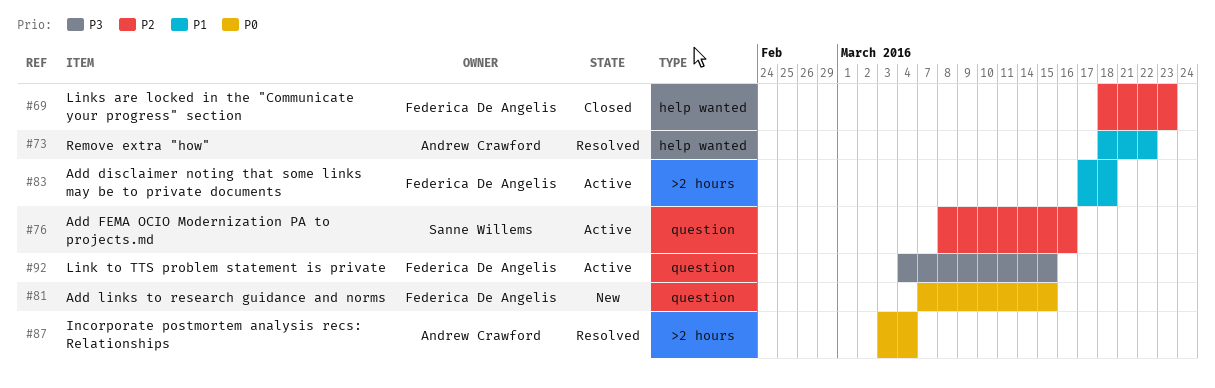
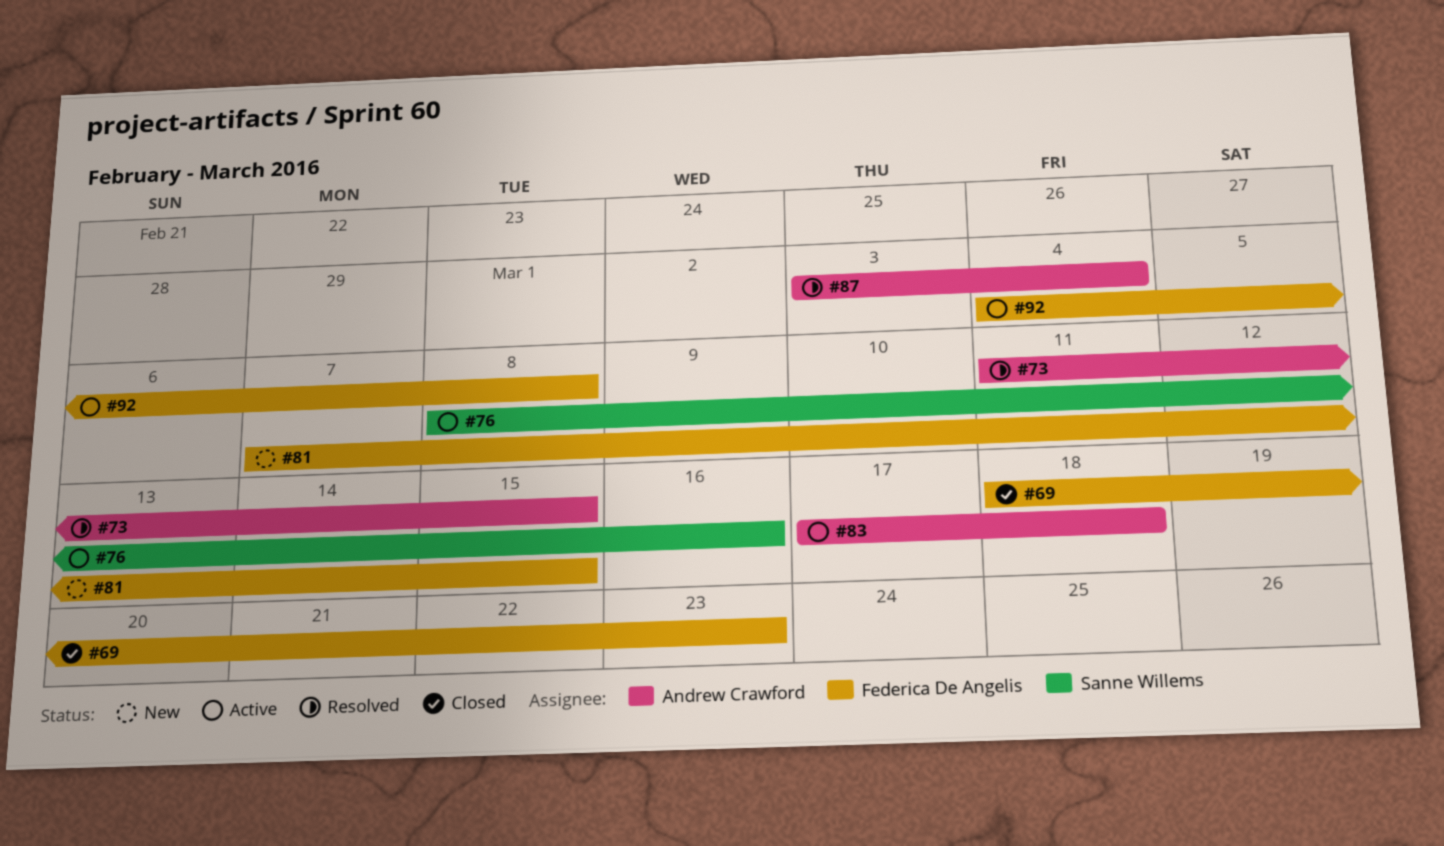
#73, start: Mar 18 -> Mar 11
#73, due: Mar 22 -> Mar 15
#83, owner: Federica De Angelis -> Andrew Crawford
#92, due: Mar 15 -> Mar 8

